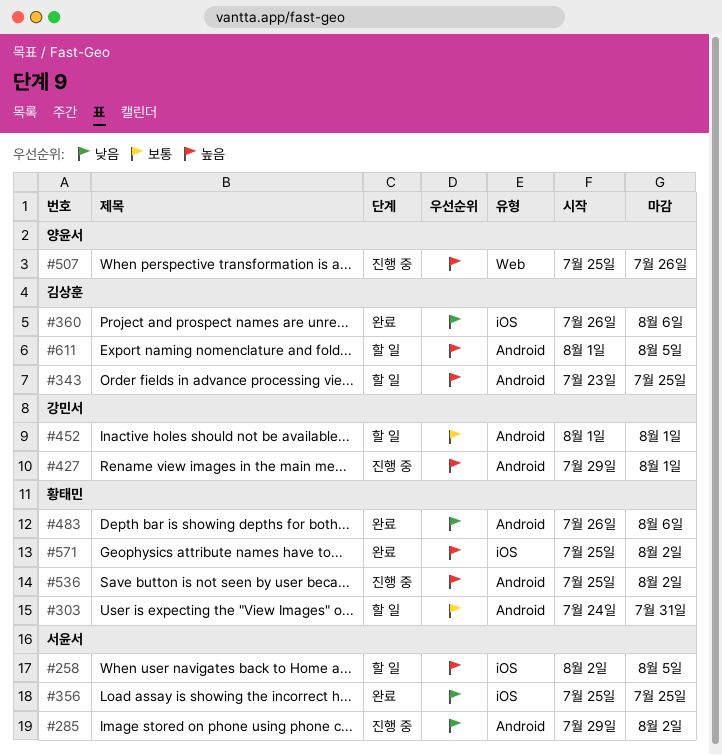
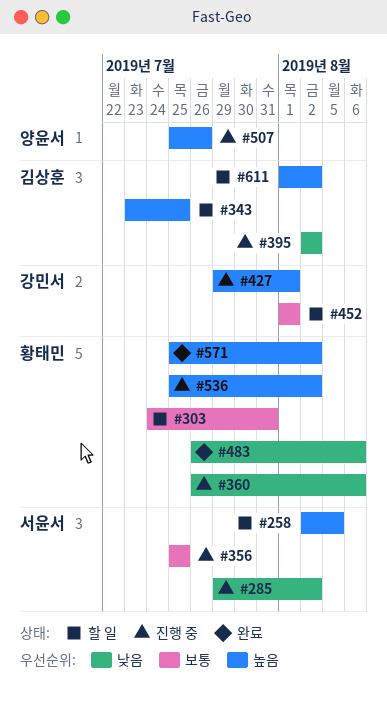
#356, status: 완료 -> 진행 중
#356, priority: 낮음 -> 보통
#360, status: 완료 -> 진행 중
#360, owner: 김상훈 -> 황태민
#395: none -> present
#611, due: Aug 5 -> Aug 2

